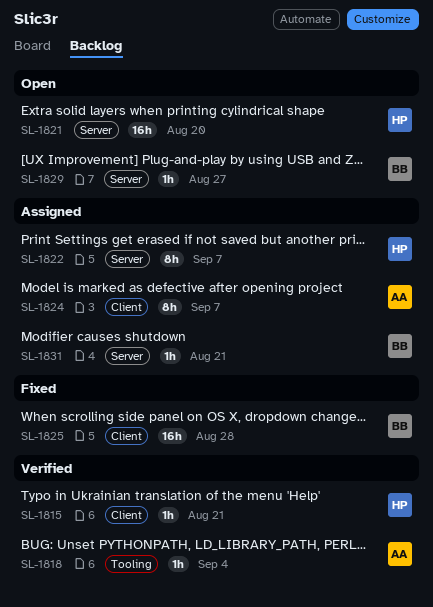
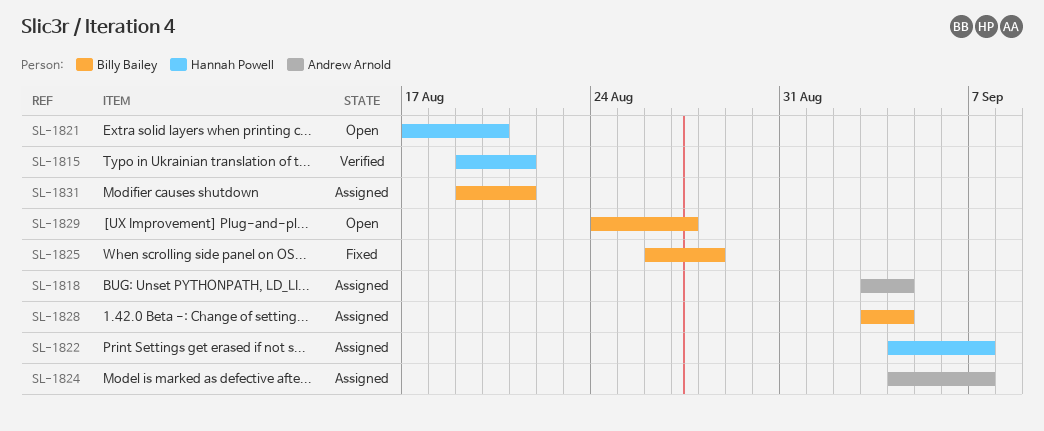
SL-1818, status: Verified -> Assigned
SL-1828: none -> present

